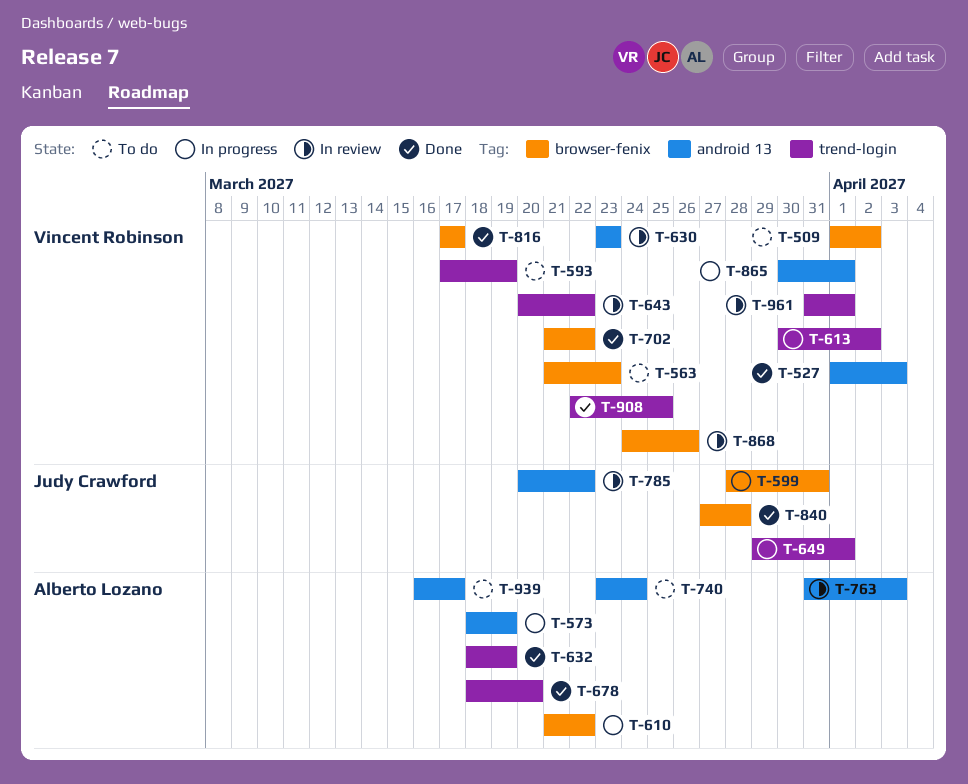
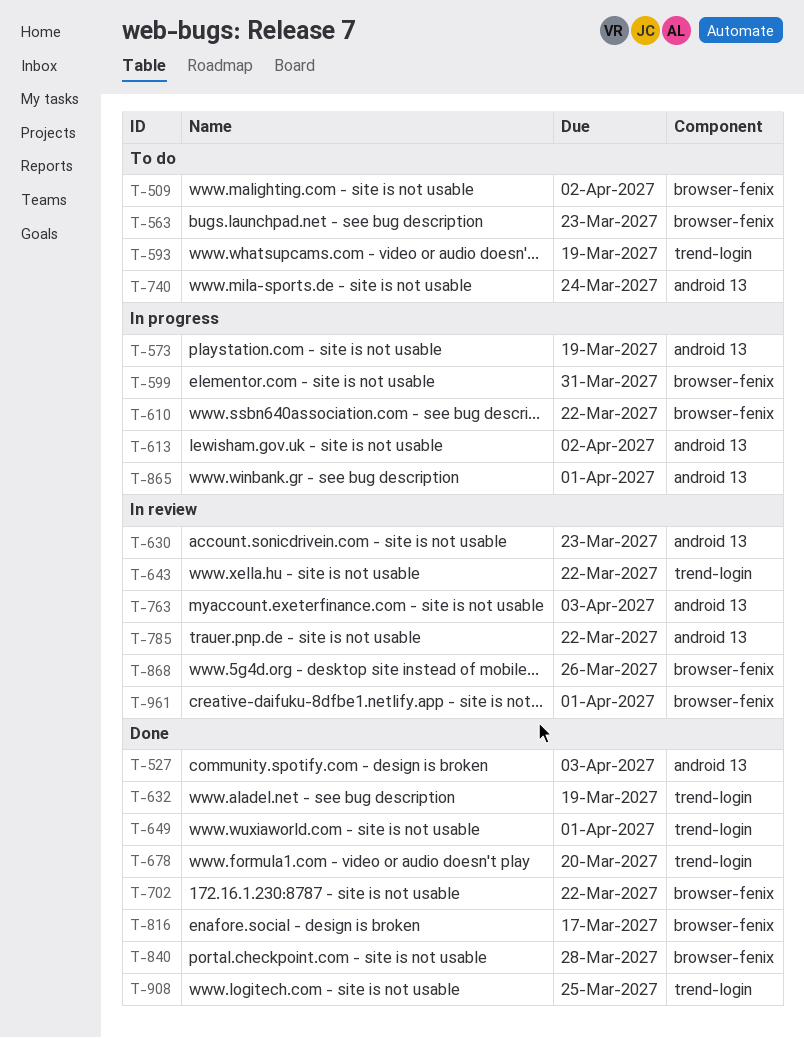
T-613, label: trend-login -> android 13
T-649, status: In progress -> Done
T-939: present -> none
T-961, label: trend-login -> browser-fenix

